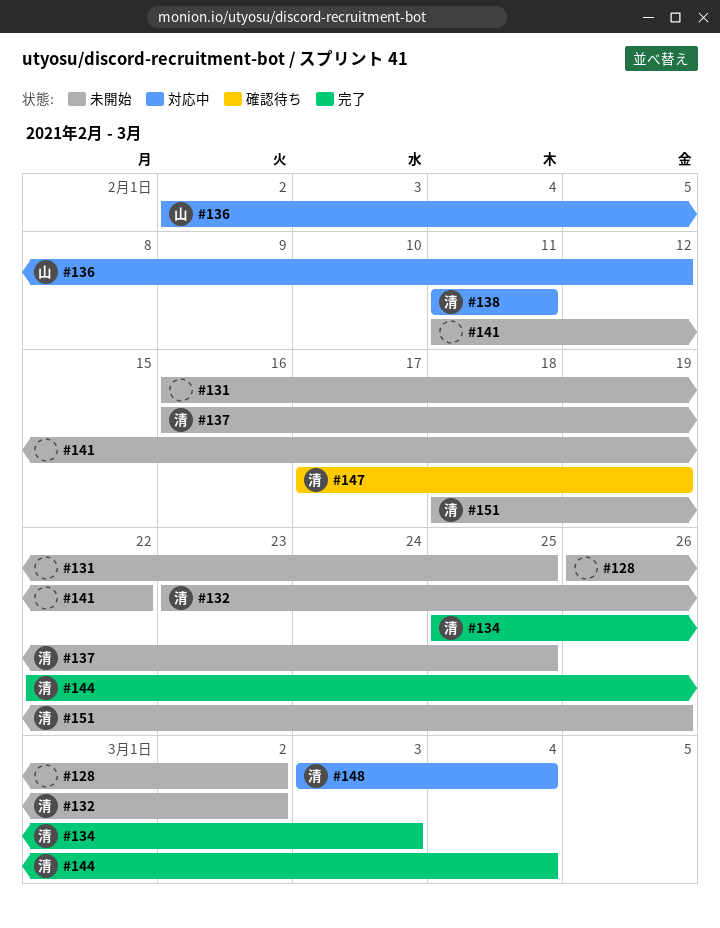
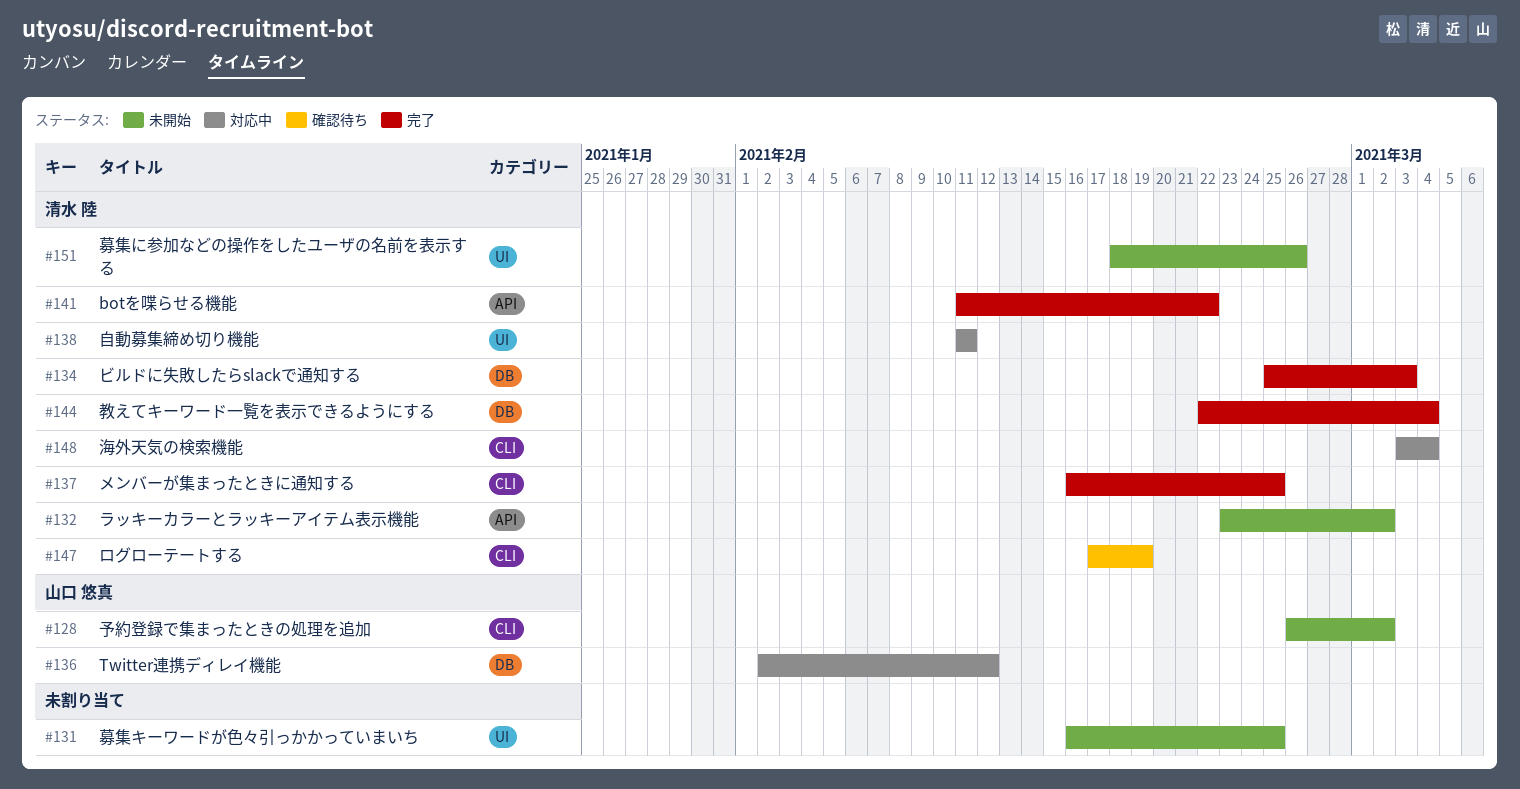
#128, owner: none -> 山口 悠真
#137, status: 未開始 -> 完了
#141, status: 未開始 -> 完了
#141, owner: none -> 清水 陸

